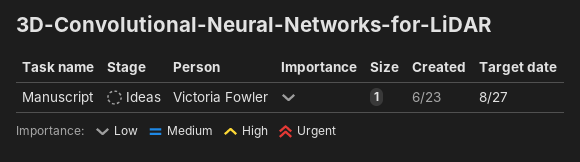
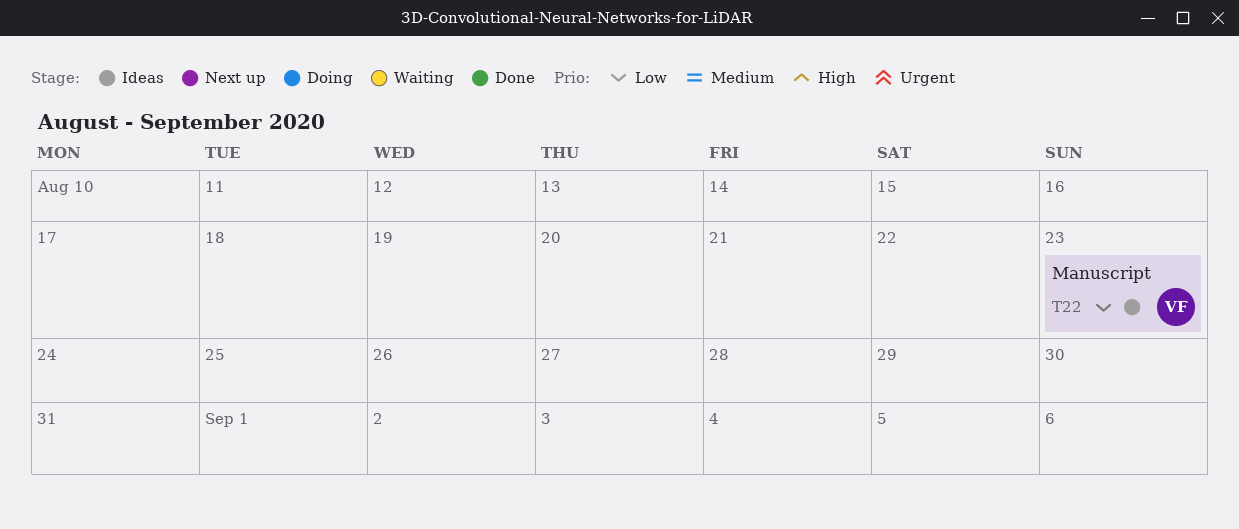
Manuscript, due: Aug 27 -> Aug 23

